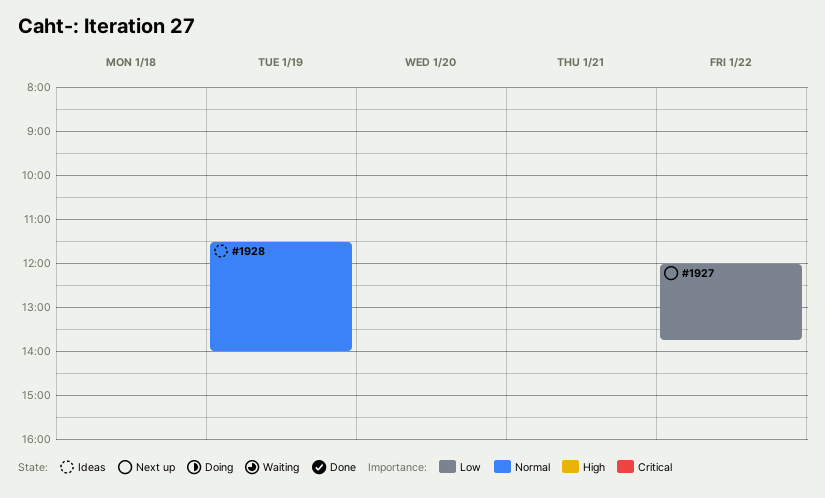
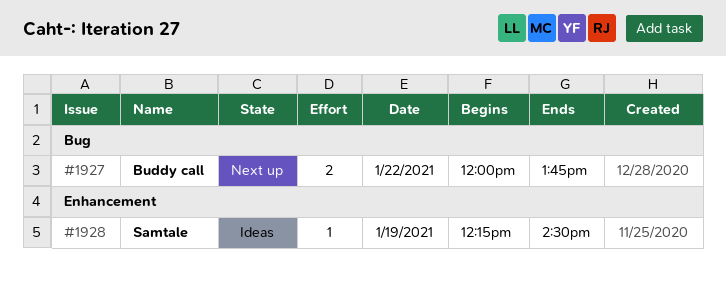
#1928, begins: 11:30 -> 12:15
#1928, ends: 14:00 -> 14:30

